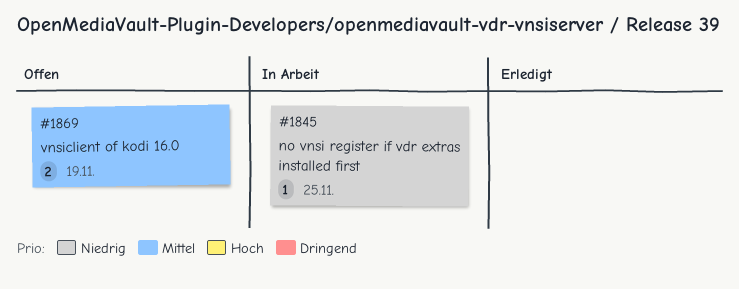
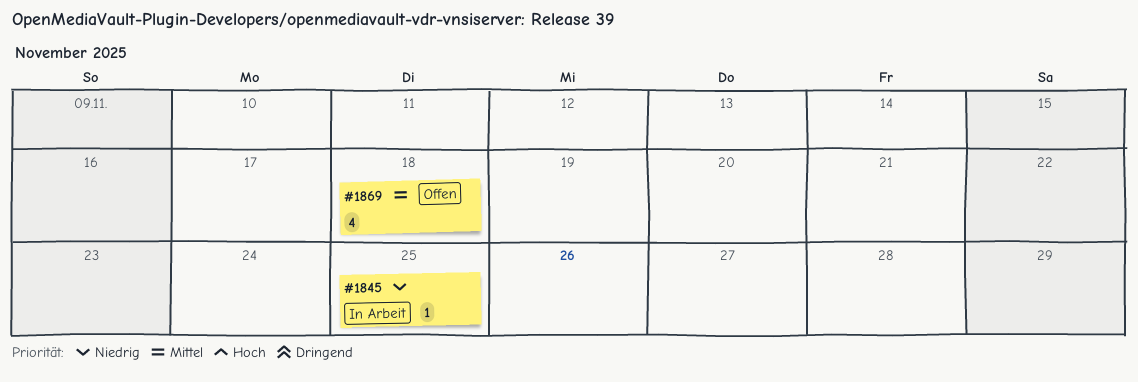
#1869, estimate: 2 -> 4
#1869, due: Nov 19 -> Nov 18

